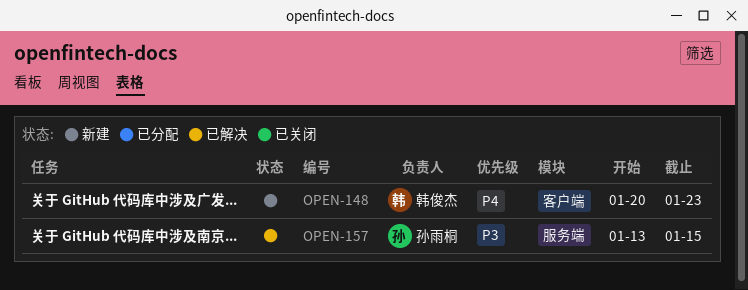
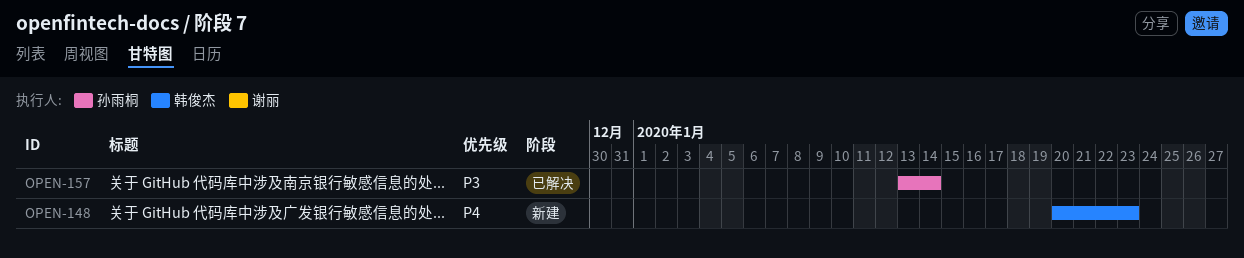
OPEN-157, due: Jan 15 -> Jan 14

